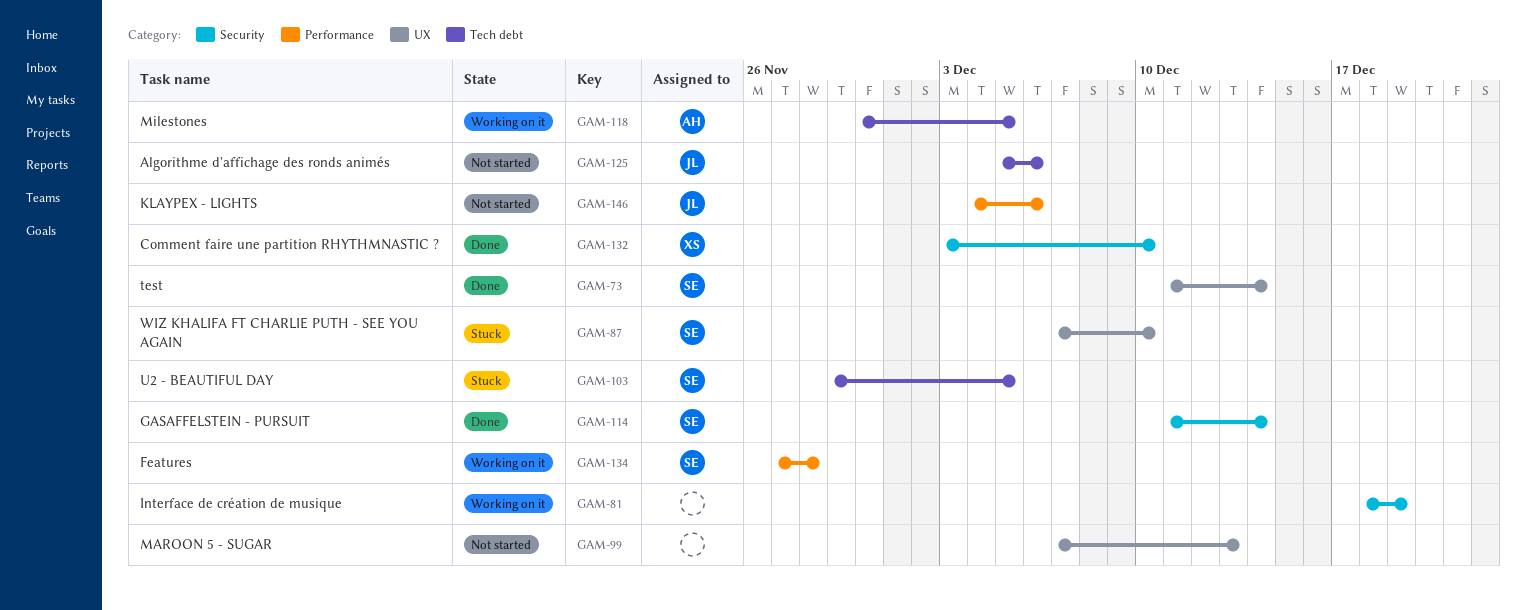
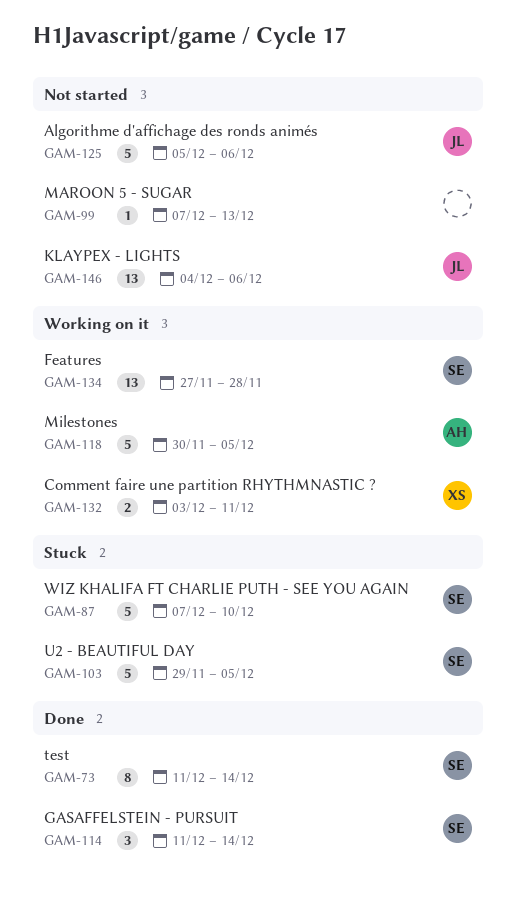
GAM-81: present -> none
GAM-132, status: Done -> Working on it
GAM-132, due: Dec 10 -> Dec 11

